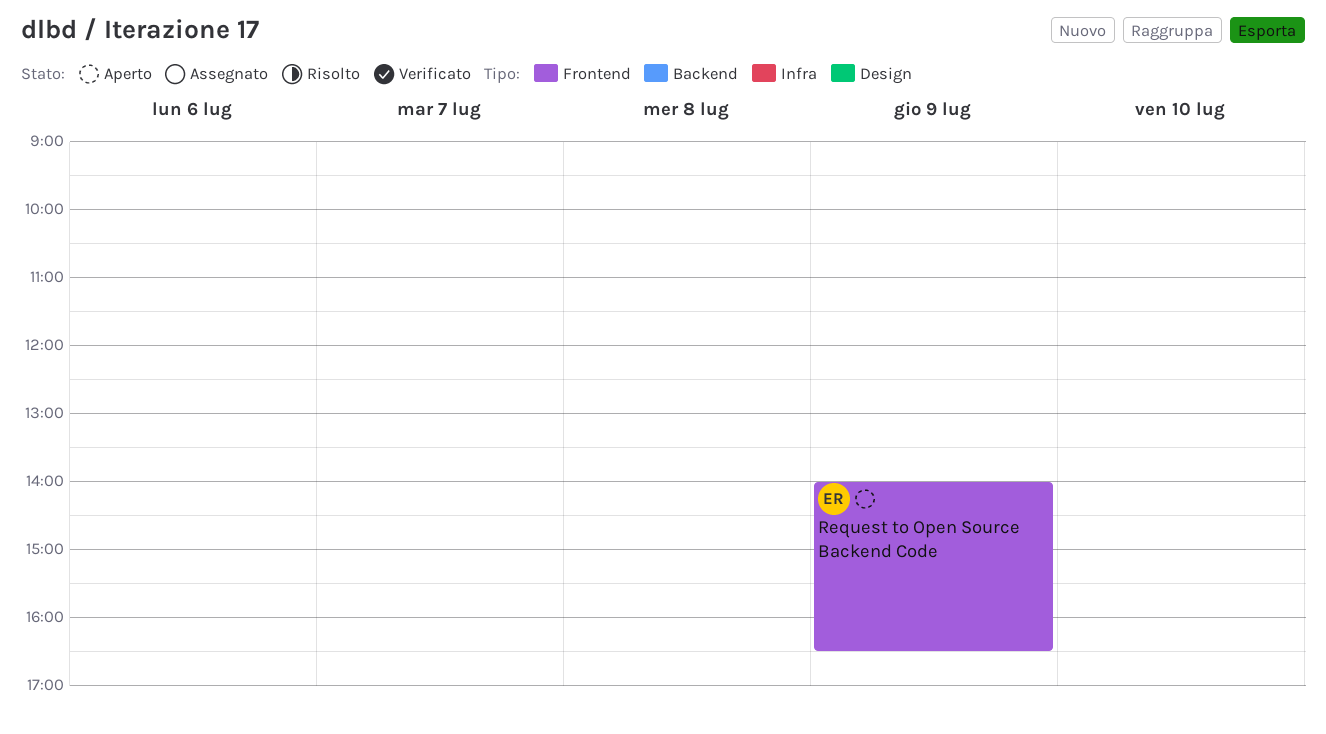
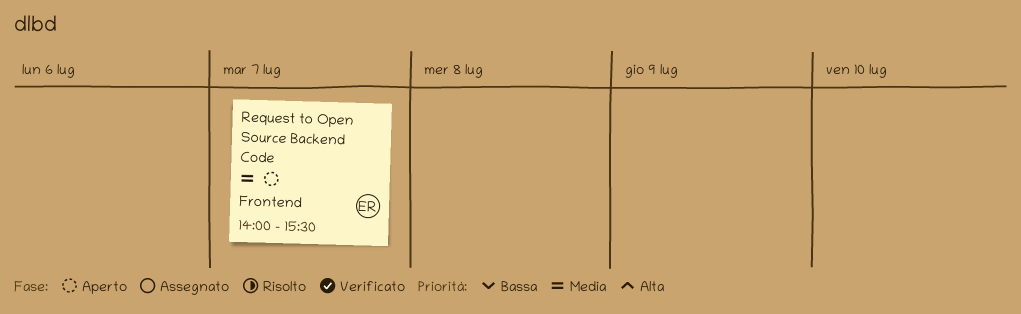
Request to Open Source Backend Code, day: Jul 9 -> Jul 7
Request to Open Source Backend Code, ends: 16:30 -> 15:30

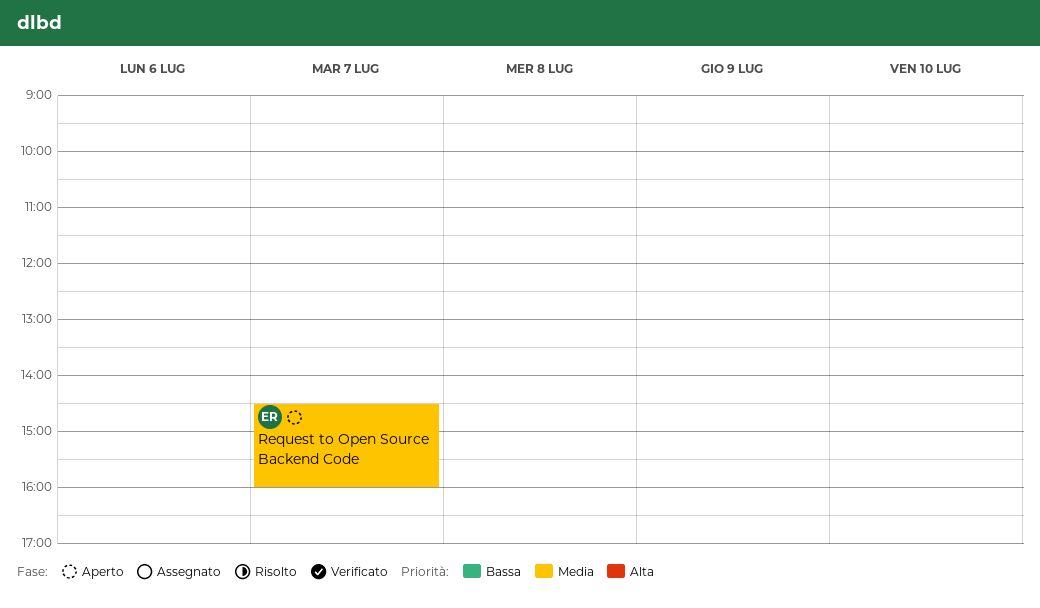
Request to Open Source Backend Code, begins: 14:00 -> 14:30
Request to Open Source Backend Code, ends: 15:30 -> 16:00

